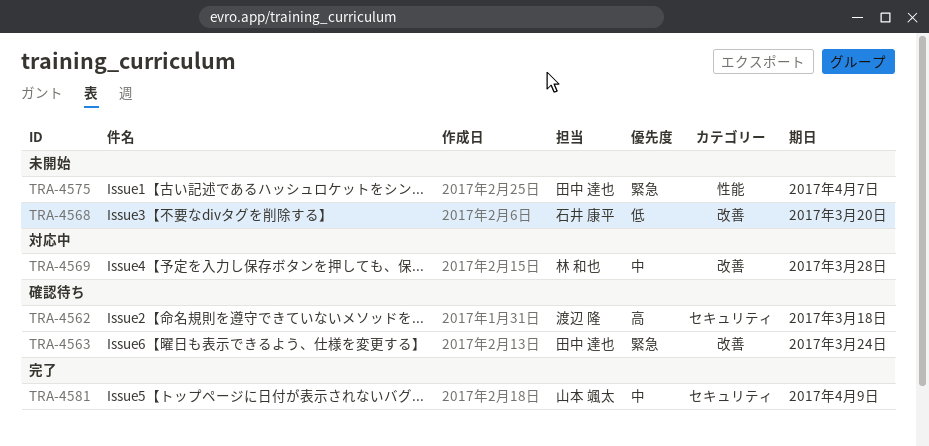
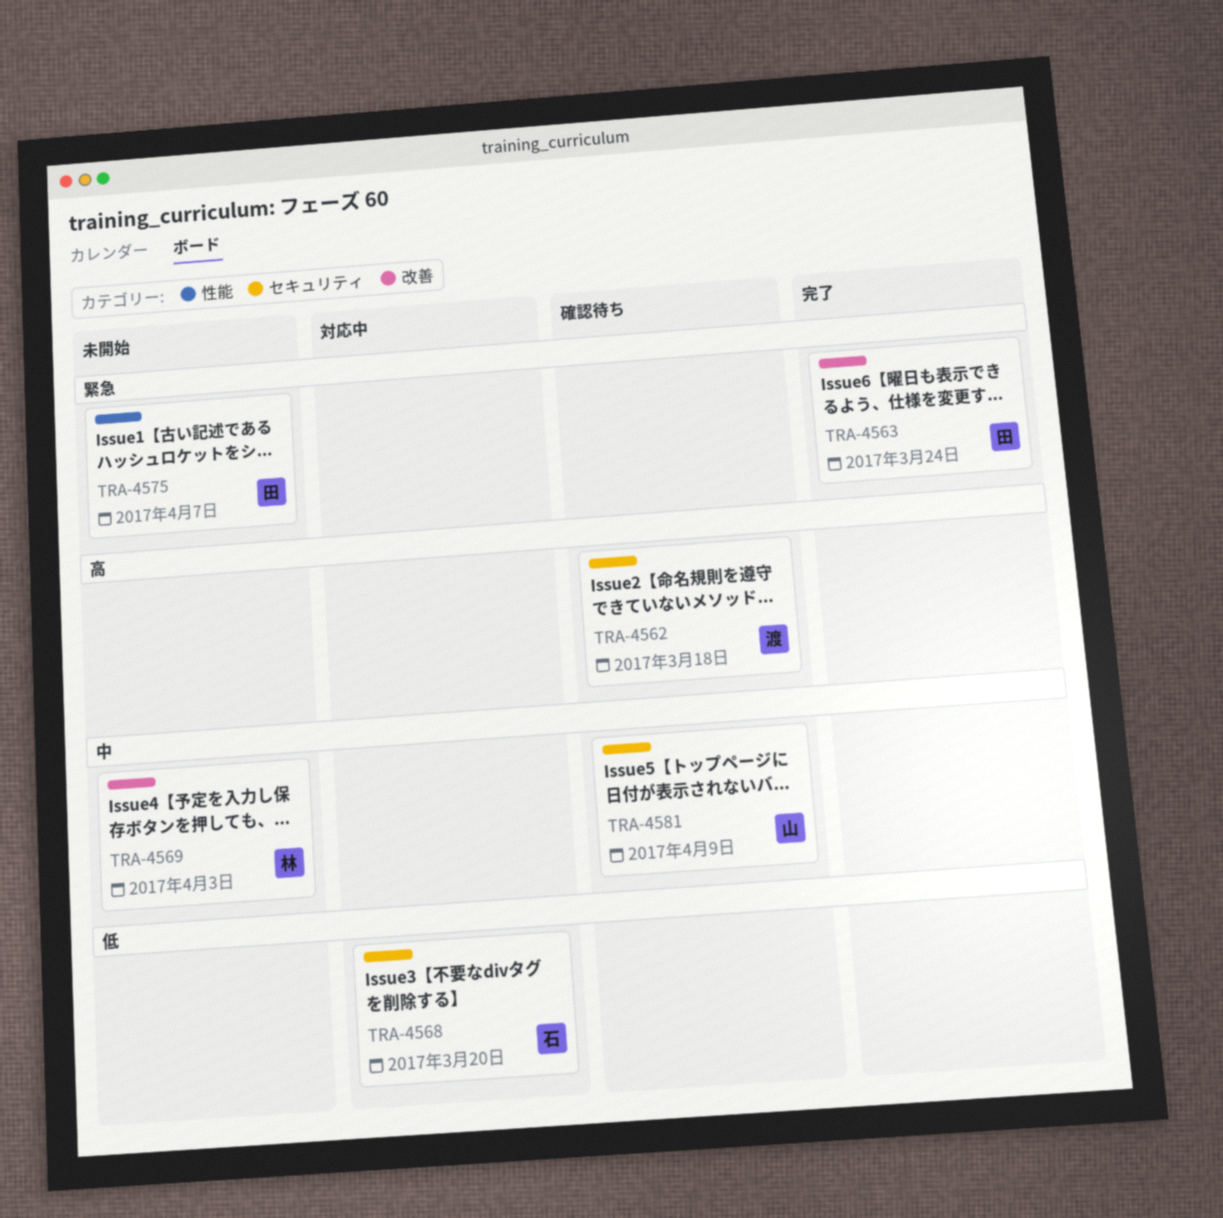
TRA-4563, status: 確認待ち -> 完了
TRA-4568, status: 未開始 -> 対応中
TRA-4568, label: 改善 -> セキュリティ
TRA-4569, status: 対応中 -> 未開始
TRA-4569, due: Mar 28 -> Apr 3
TRA-4581, status: 完了 -> 確認待ち

